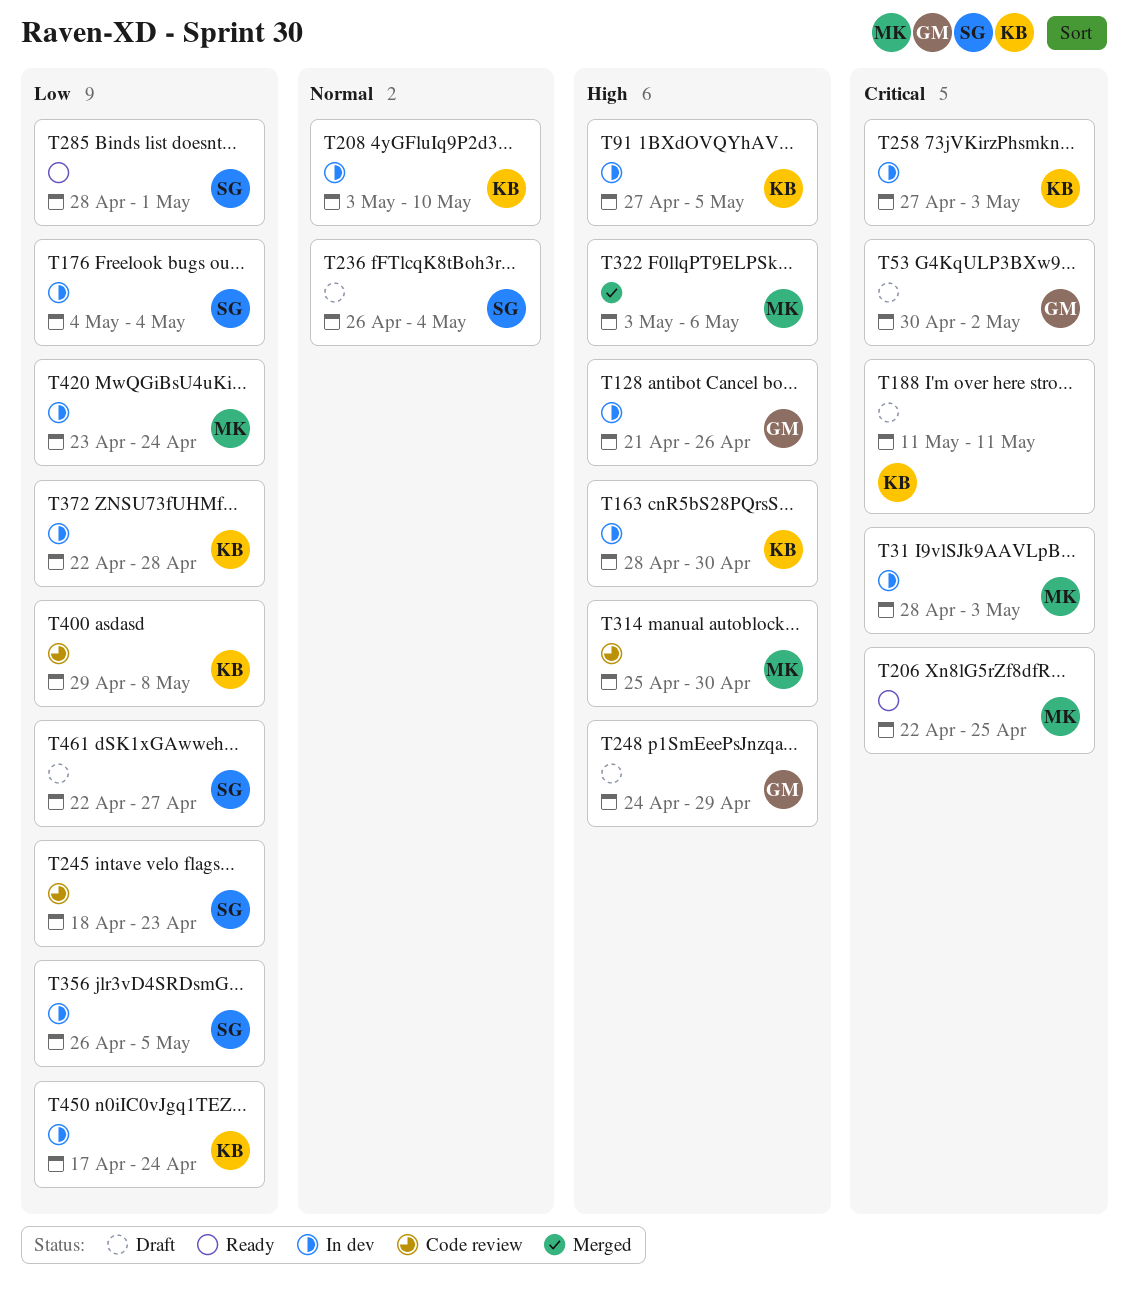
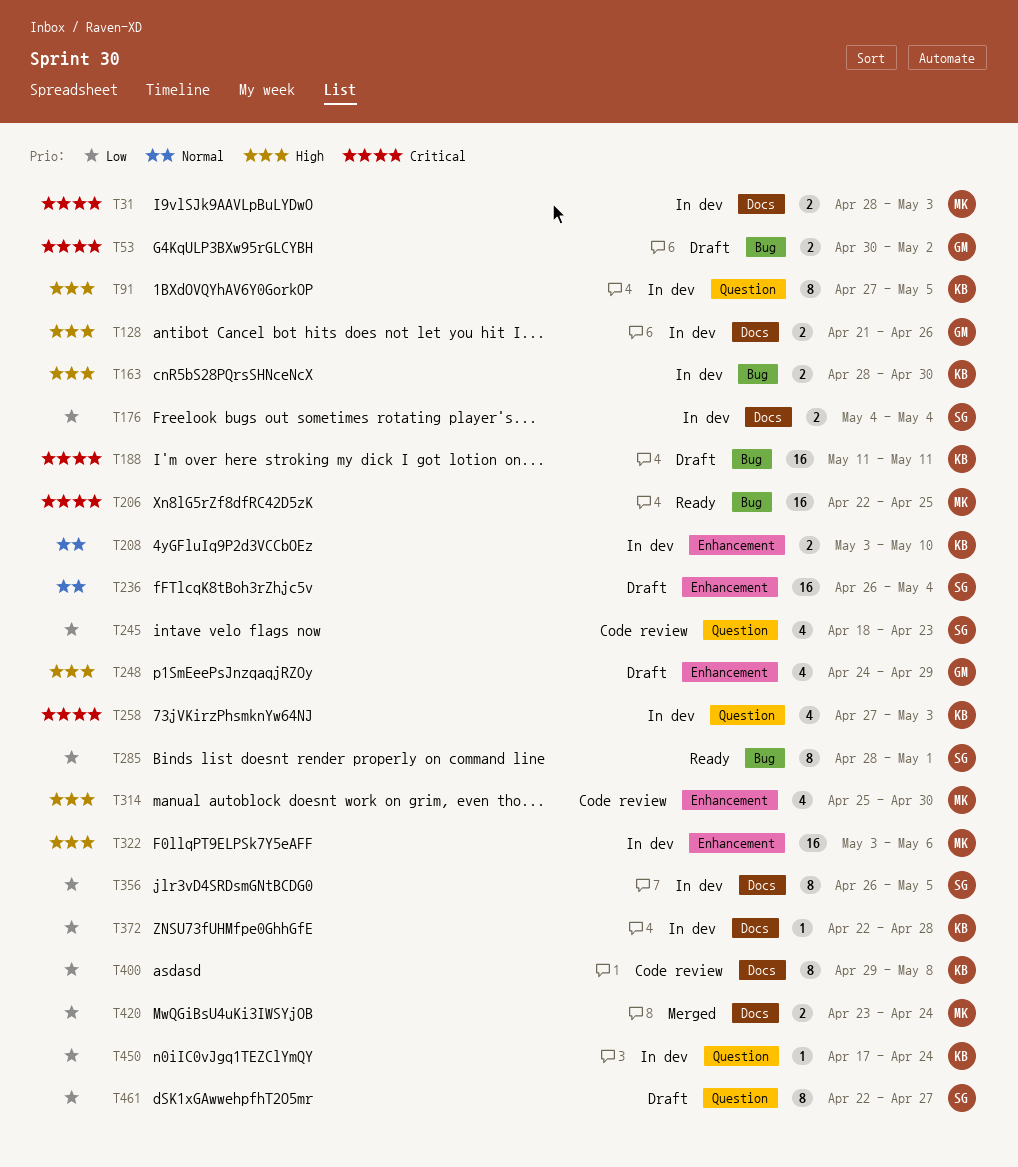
T322, status: Merged -> In dev
T420, status: In dev -> Merged

